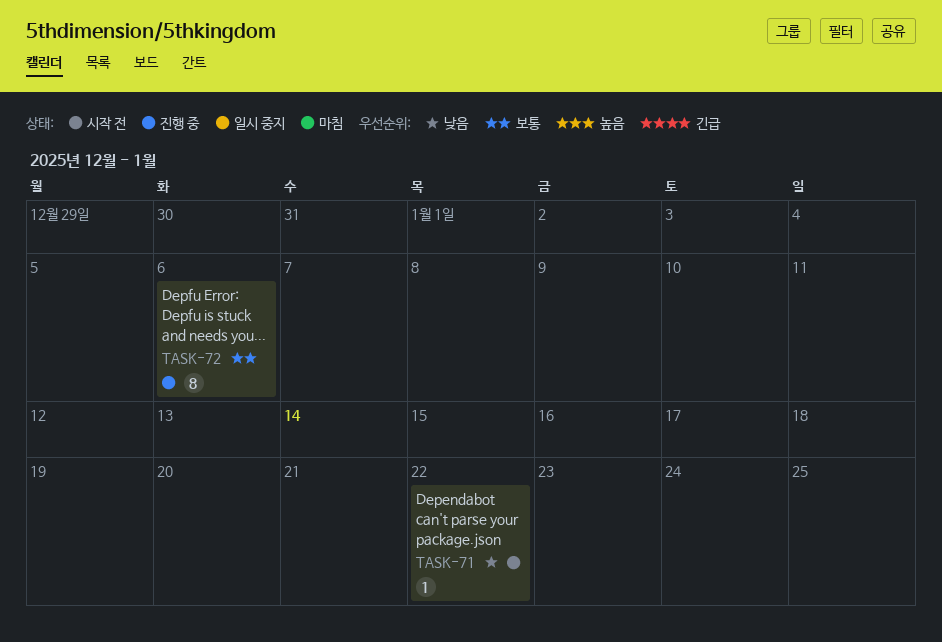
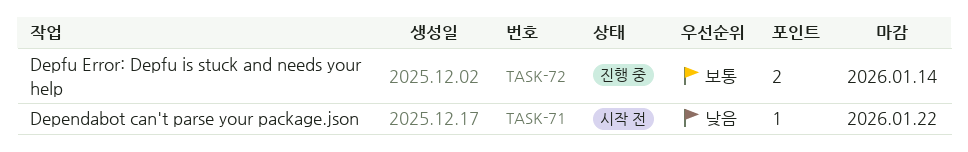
TASK-72, estimate: 8 -> 2
TASK-72, due: Jan 6 -> Jan 14

